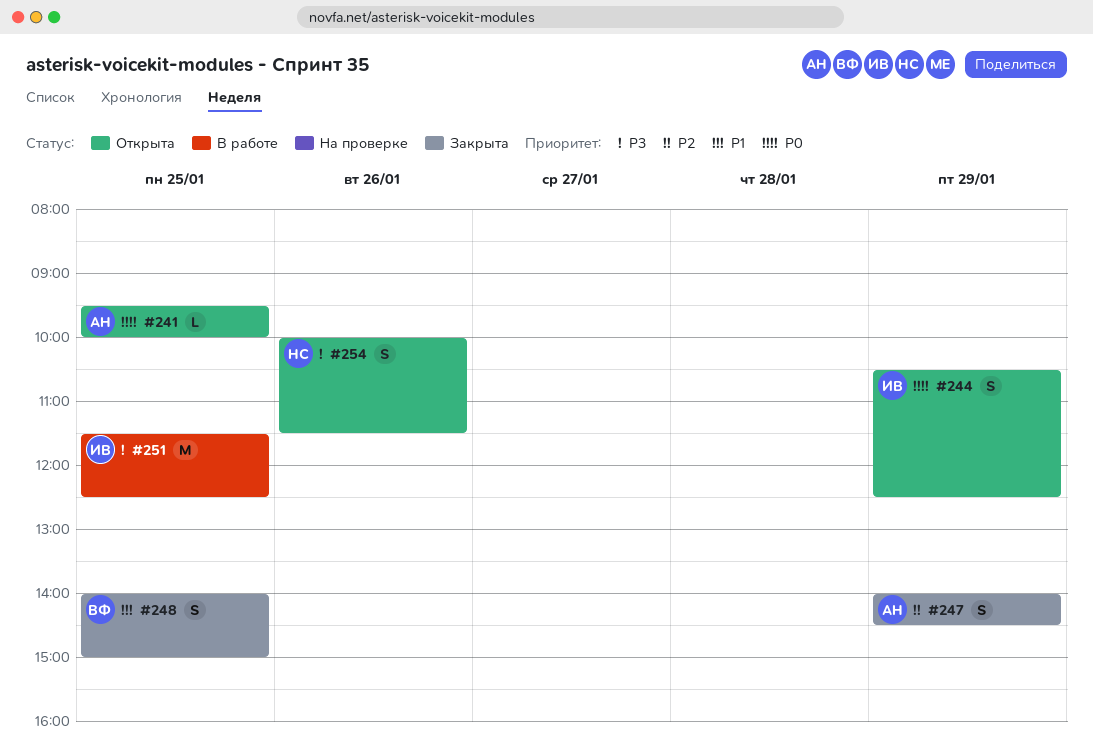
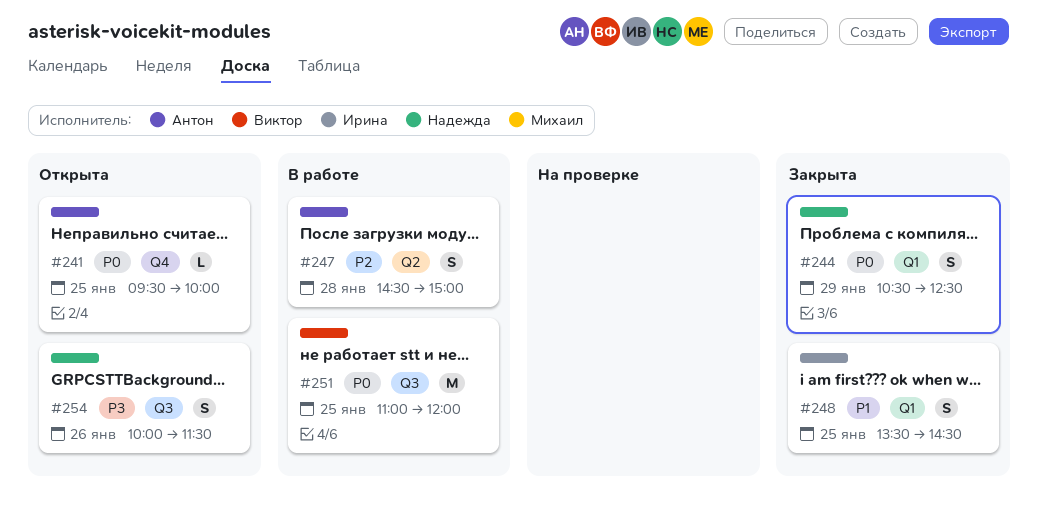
#244, status: Открыта -> Закрыта
#244, owner: Ирина -> Надежда
#247, status: Закрыта -> В работе
#247, day: Jan 29 -> Jan 28
#247, begins: 14:00 -> 14:30
#247, ends: 14:30 -> 15:00
#248, owner: Виктор -> Ирина
#248, begins: 14:00 -> 13:30
#248, ends: 15:00 -> 14:30
#251, owner: Ирина -> Виктор
#251, priority: P3 -> P0
#251, begins: 11:30 -> 11:00
#251, ends: 12:30 -> 12:00

